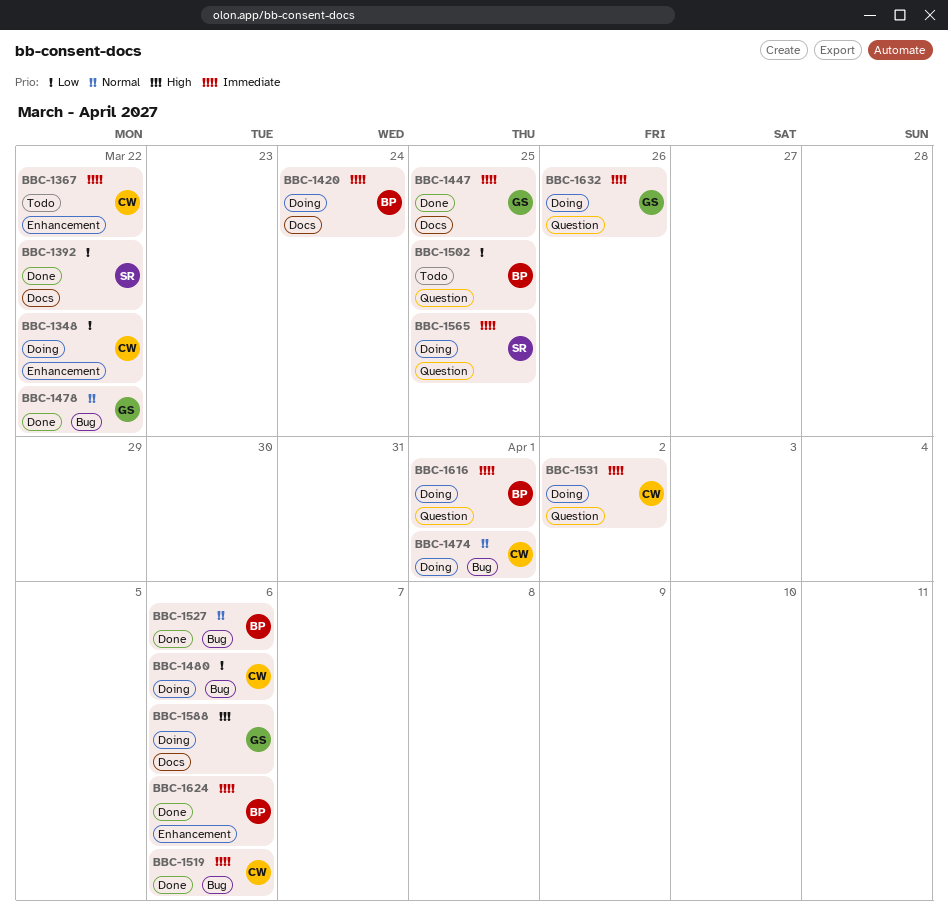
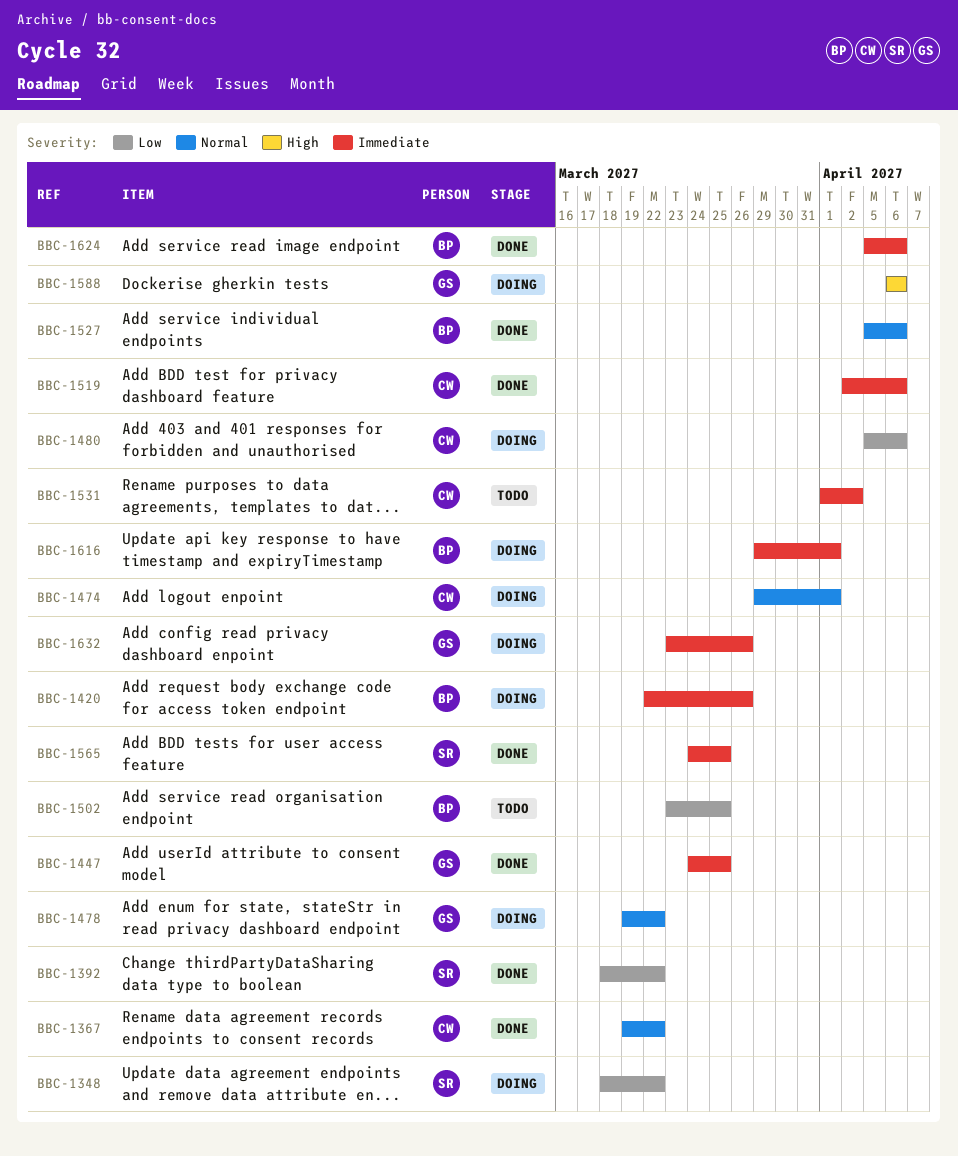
BBC-1348, owner: CW -> SR
BBC-1367, status: Todo -> Done
BBC-1367, priority: Immediate -> Normal
BBC-1420, due: Mar 24 -> Mar 26
BBC-1478, status: Done -> Doing
BBC-1531, status: Doing -> Todo
BBC-1565, status: Doing -> Done

